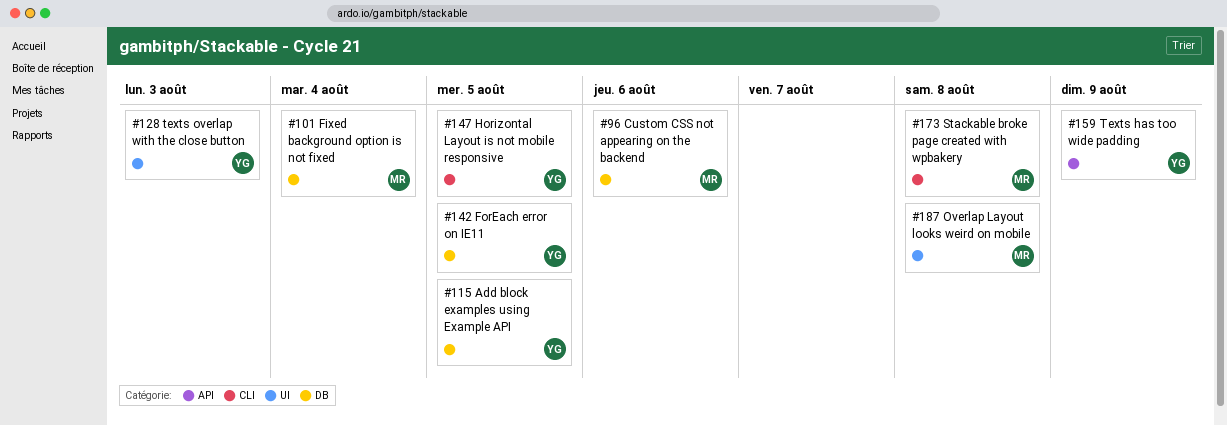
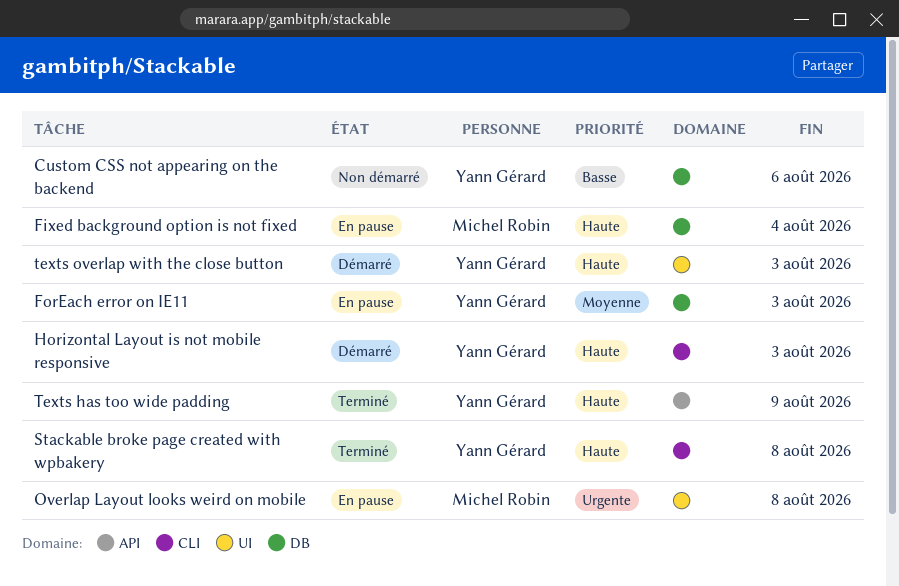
Add block examples using Example API: present -> none
Custom CSS not appearing on the backend, owner: Michel Robin -> Yann Gérard
ForEach error on IE11, due: Aug 5 -> Aug 3
Horizontal Layout is not mobile responsive, due: Aug 5 -> Aug 3
Stackable broke page created with wpbakery, owner: Michel Robin -> Yann Gérard

